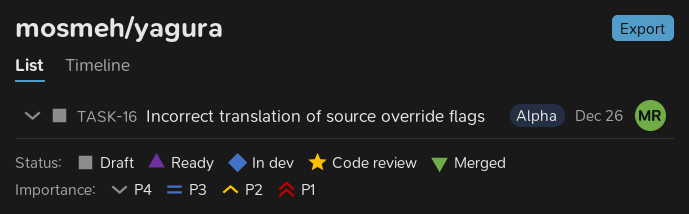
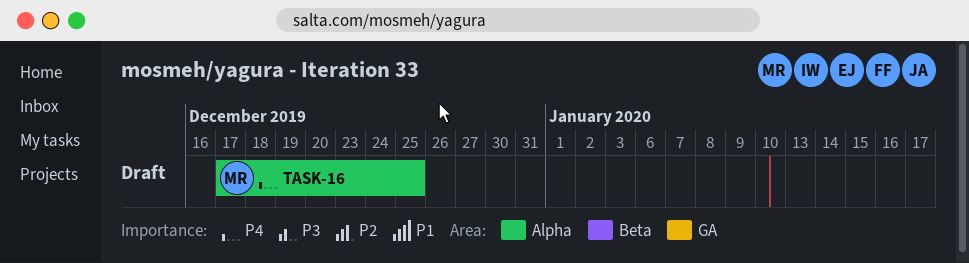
TASK-16, due: Dec 26 -> Dec 25

